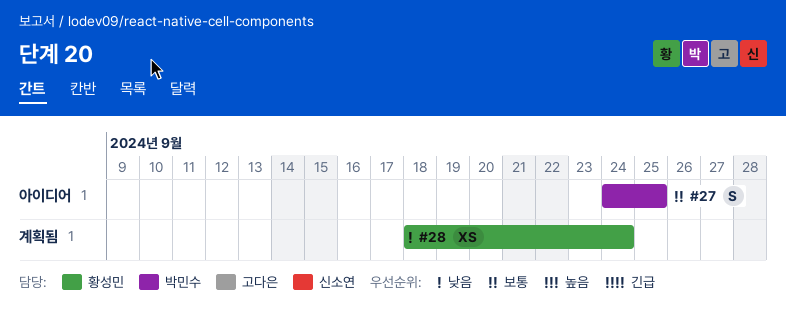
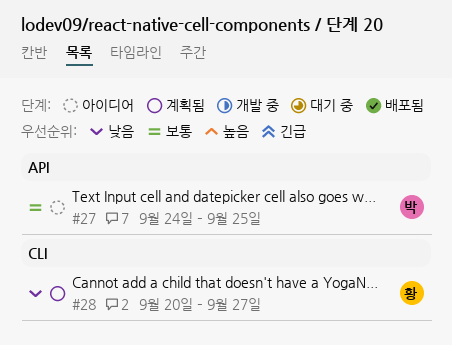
#28, start: Sep 18 -> Sep 20
#28, due: Sep 24 -> Sep 27

